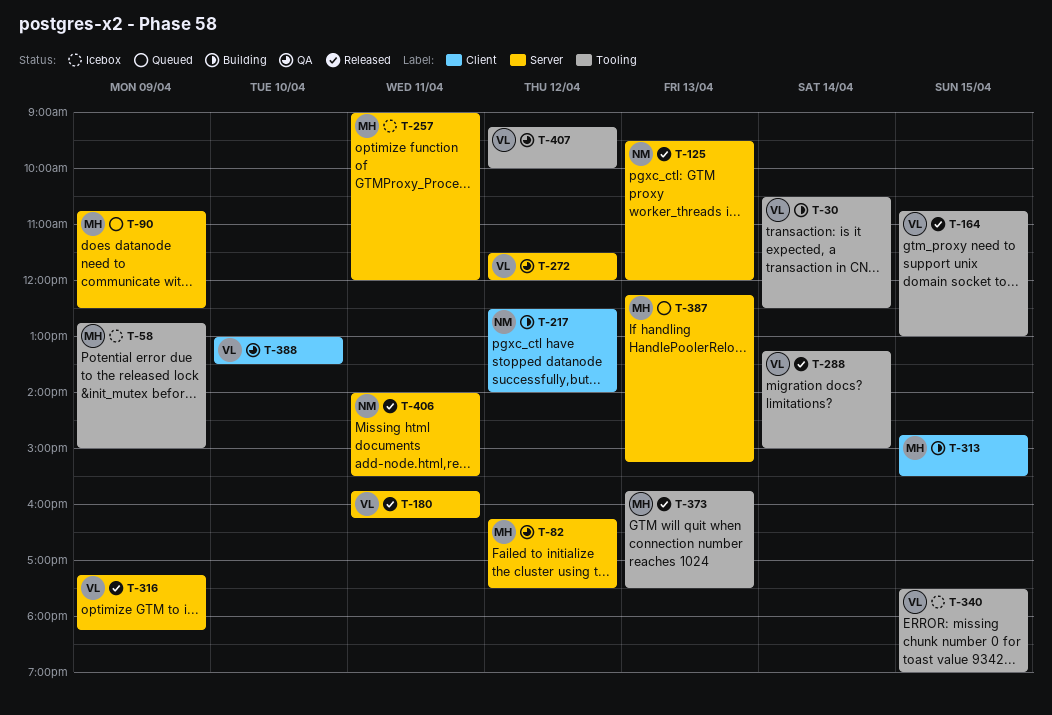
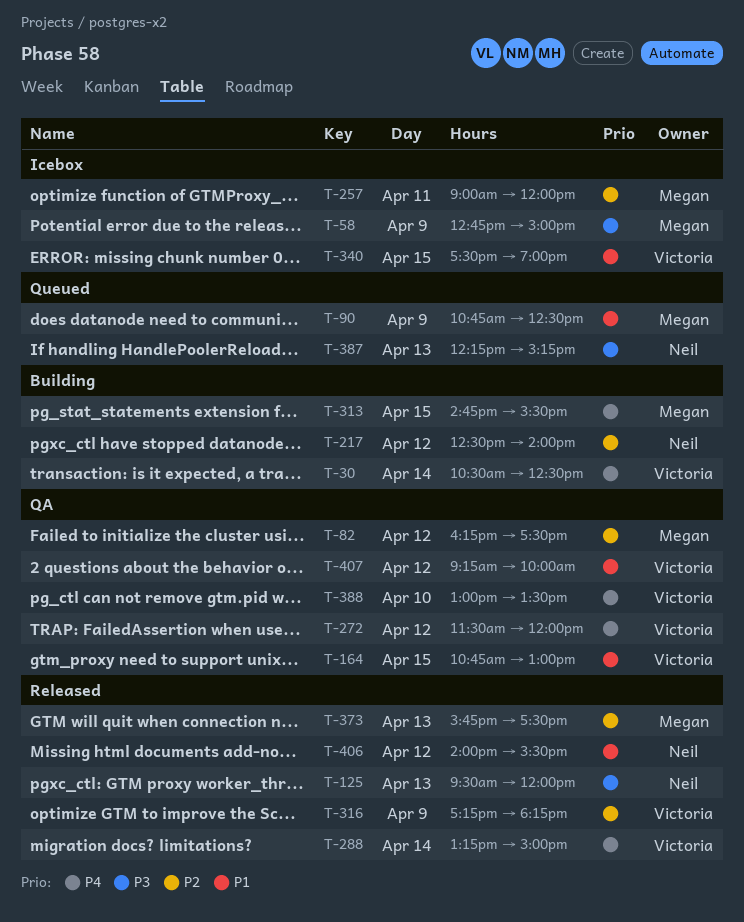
T-164, status: Released -> QA
T-180: present -> none
T-387, owner: Megan -> Neil
T-406, day: Apr 11 -> Apr 12

